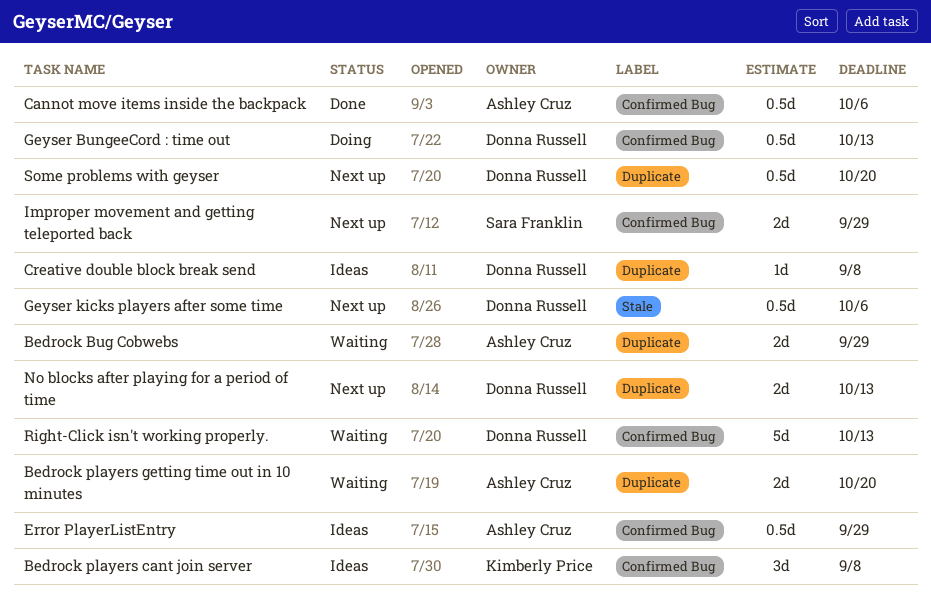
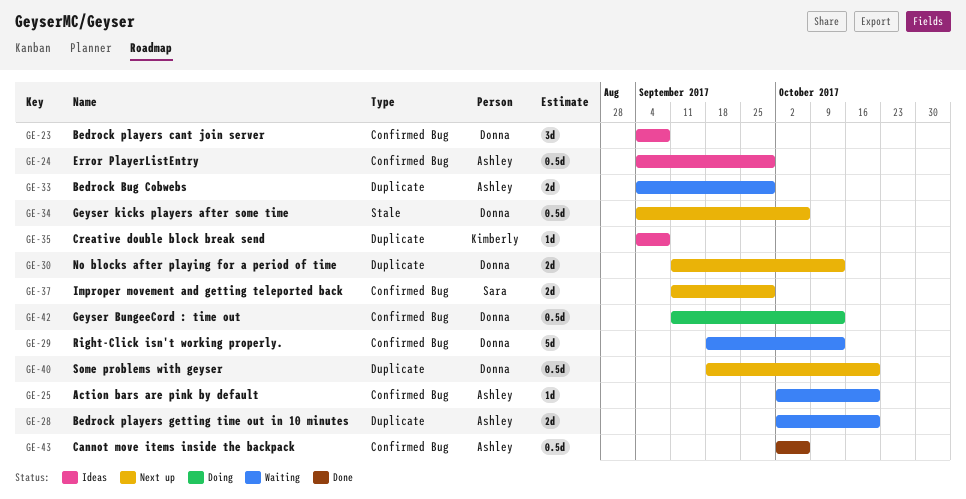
Action bars are pink by default: none -> present
Bedrock players cant join server, owner: Kimberly Price -> Donna Russell
Creative double block break send, owner: Donna Russell -> Kimberly Price

